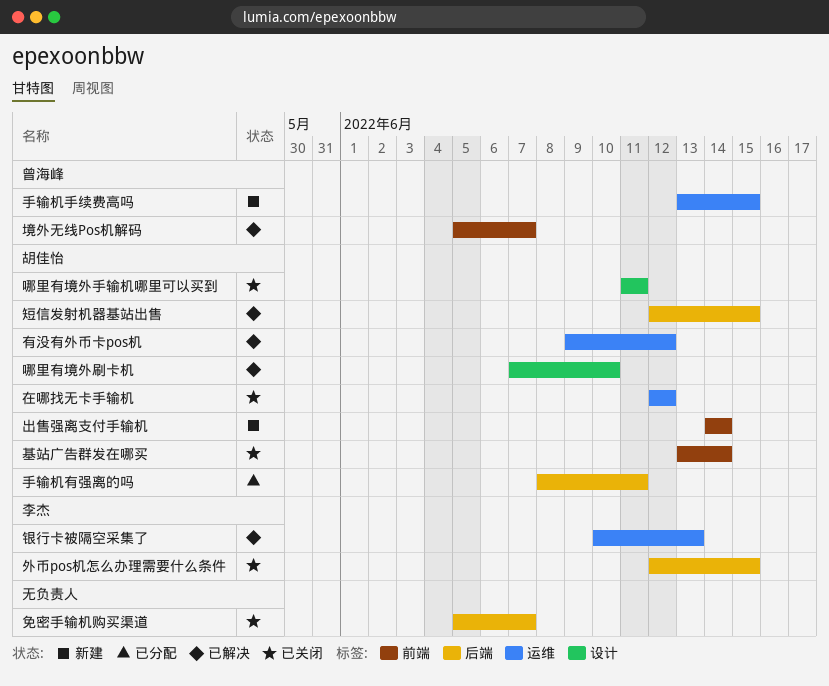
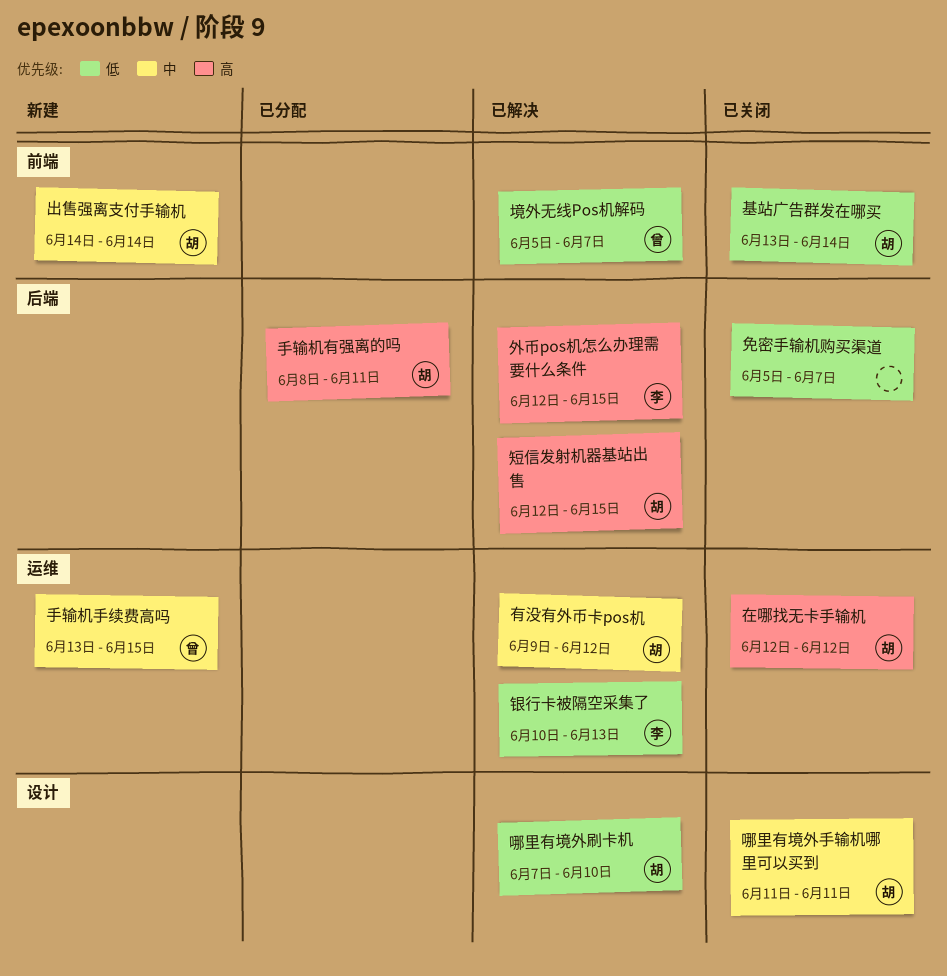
外币pos机怎么办理需要什么条件, status: 已关闭 -> 已解决

